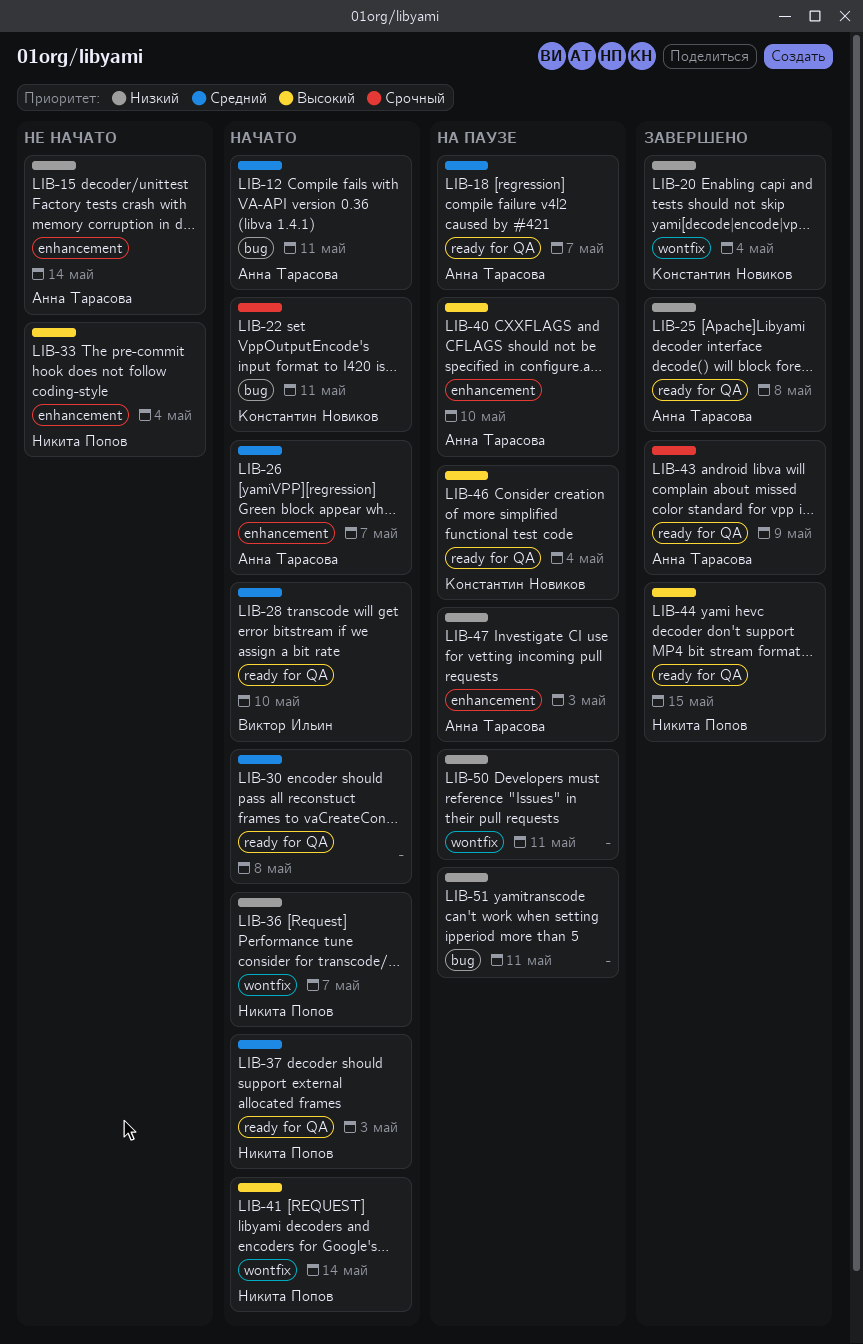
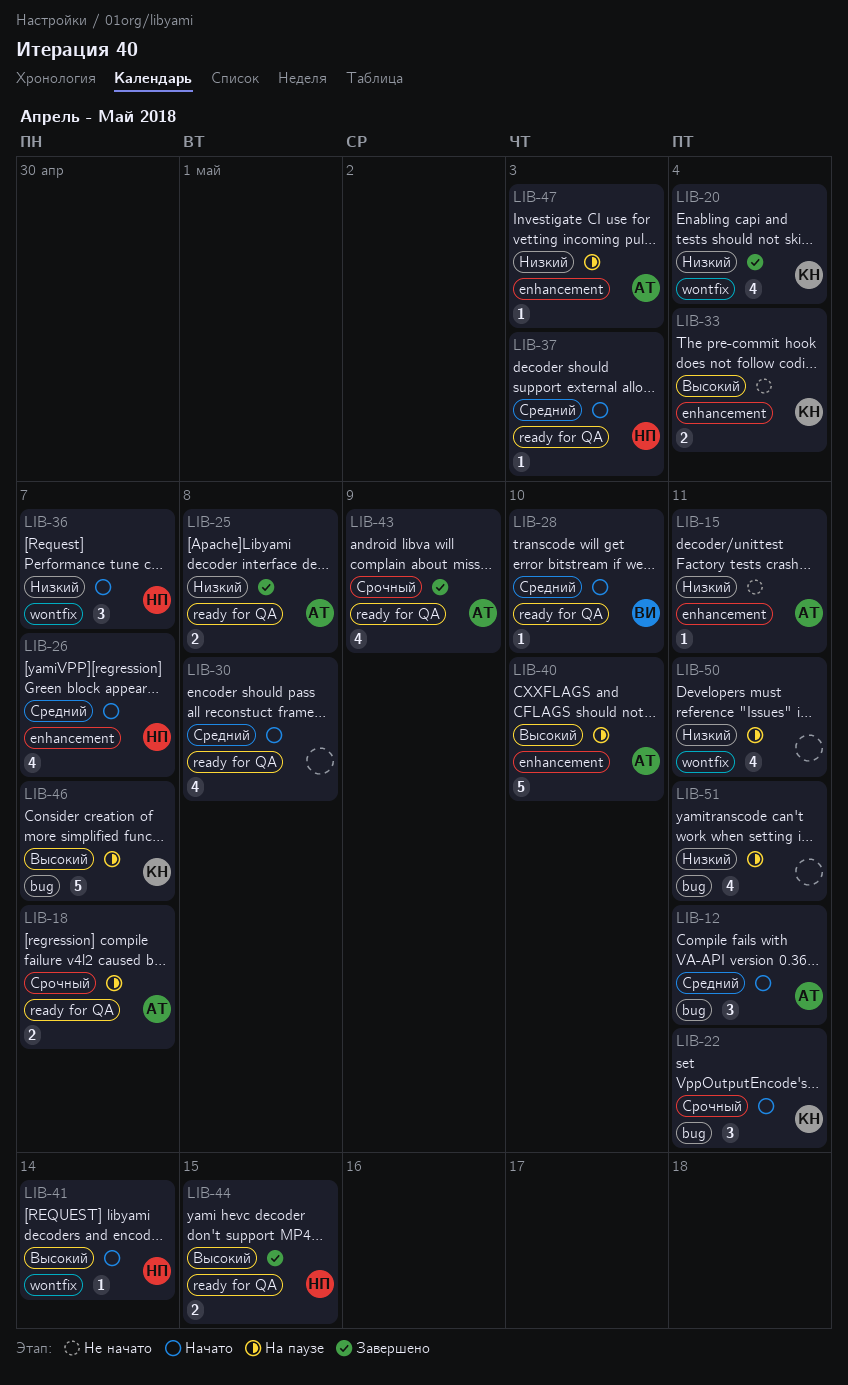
LIB-15, due: May 14 -> May 11
LIB-18, priority: Средний -> Срочный
LIB-26, owner: Анна Тарасова -> Никита Попов
LIB-33, owner: Никита Попов -> Константин Новиков
LIB-46, label: ready for QA -> bug
LIB-46, due: May 4 -> May 7

